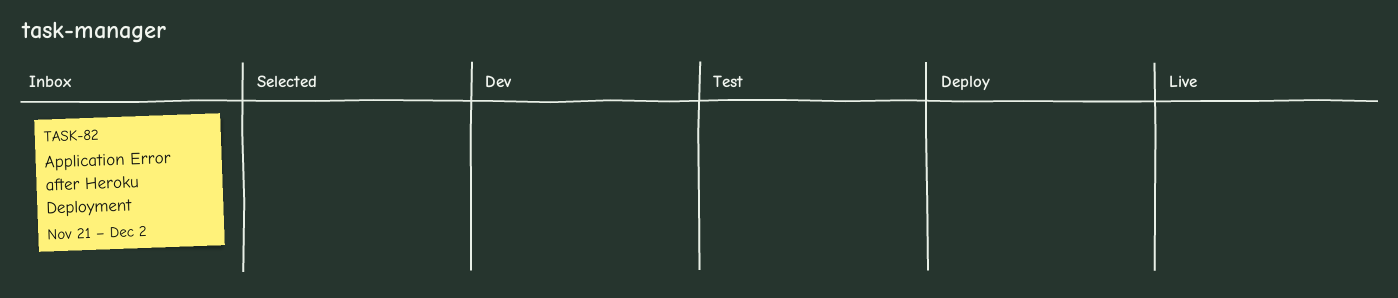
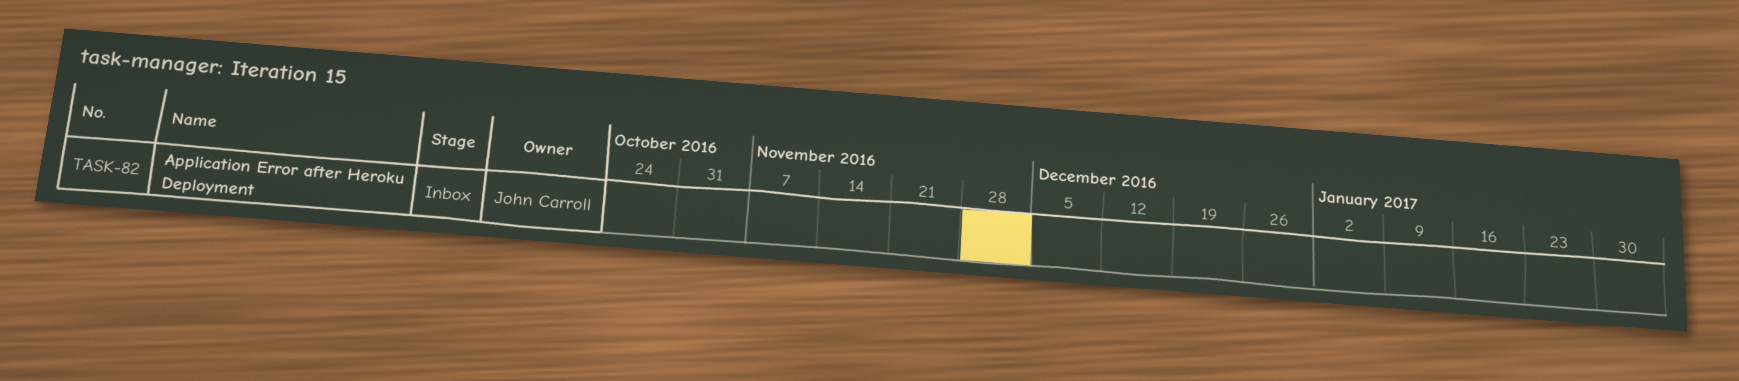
TASK-82, start: Nov 21 -> Nov 28

